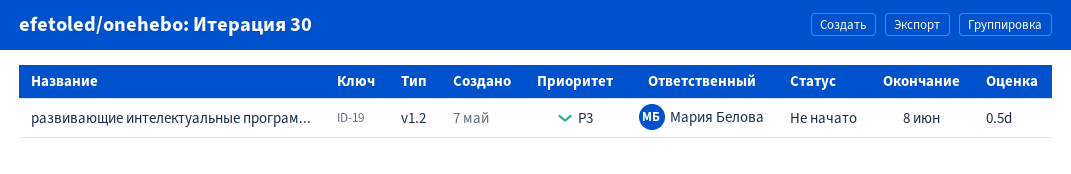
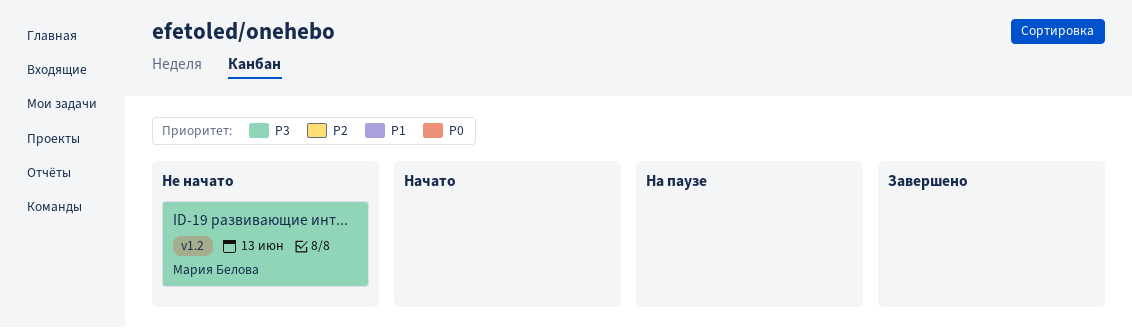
ID-19, due: Jun 8 -> Jun 13

